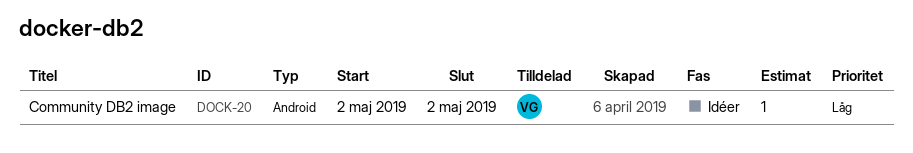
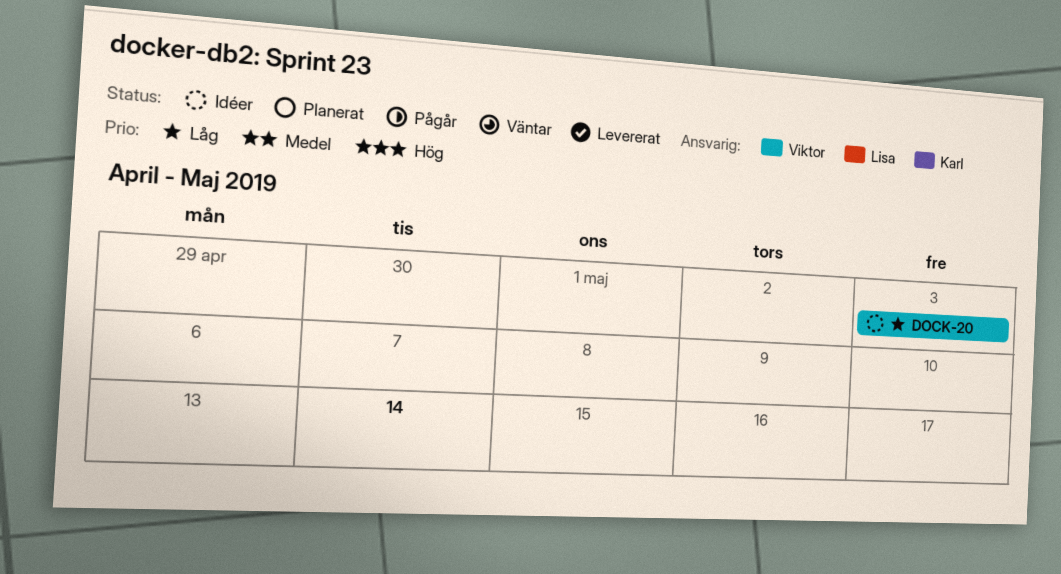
DOCK-20, start: May 2 -> May 3
DOCK-20, due: May 2 -> May 3

